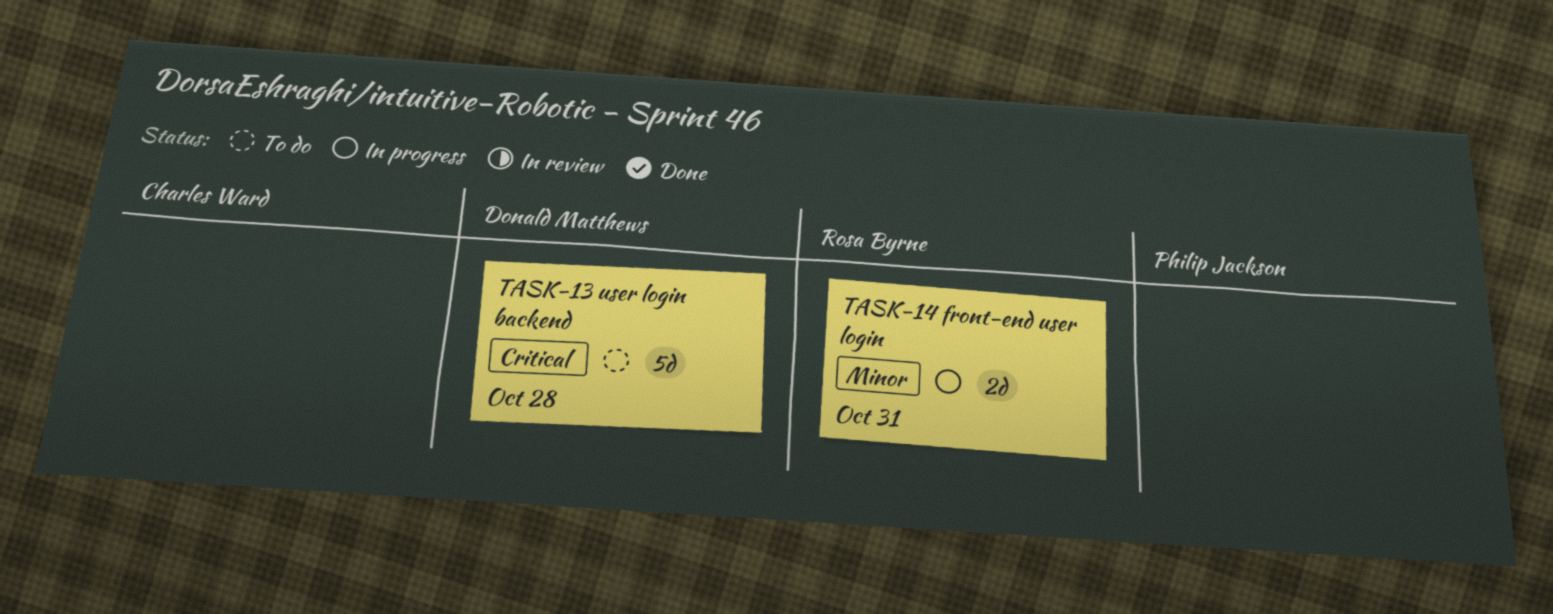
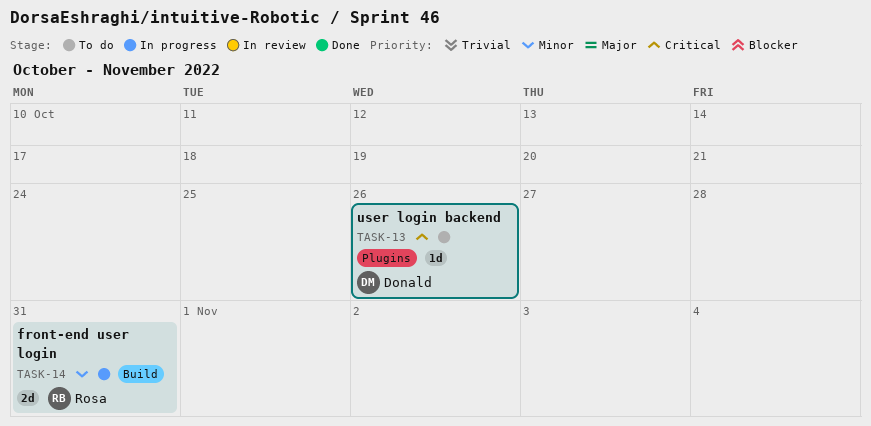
TASK-13, estimate: 5d -> 1d
TASK-13, due: Oct 28 -> Oct 26

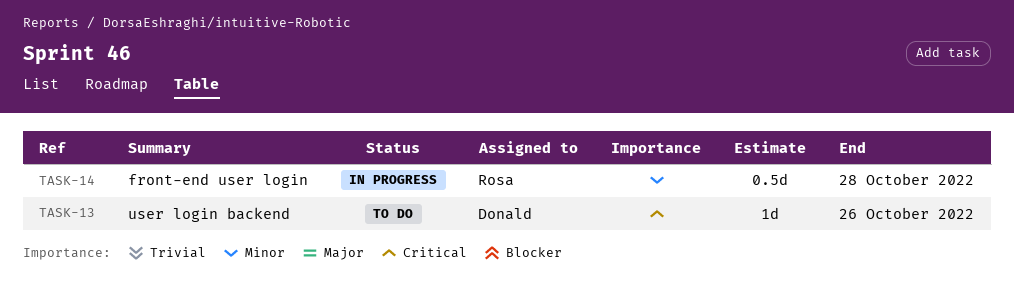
TASK-14, estimate: 2d -> 0.5d
TASK-14, due: Oct 31 -> Oct 28

